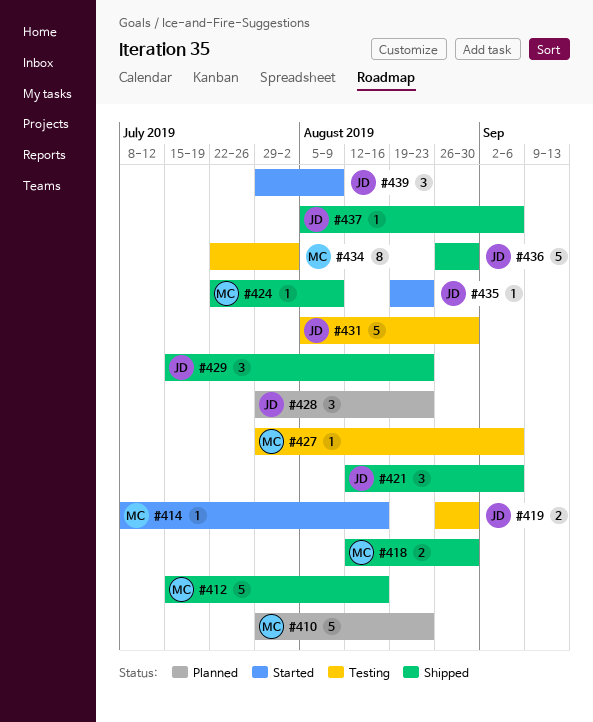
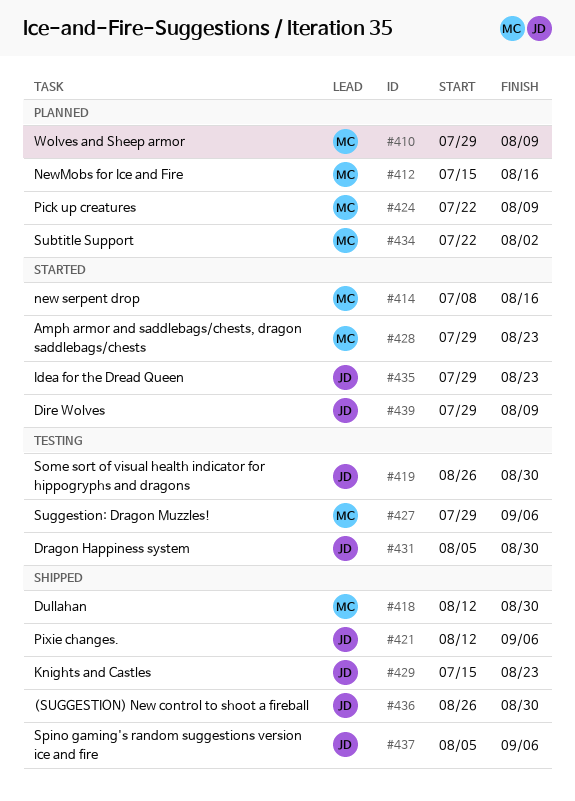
#410, due: Aug 23 -> Aug 9
#412, status: Shipped -> Planned
#424, status: Shipped -> Planned
#428, status: Planned -> Started
#428, owner: JD -> MC
#434, status: Testing -> Planned
#435, start: Aug 19 -> Jul 29

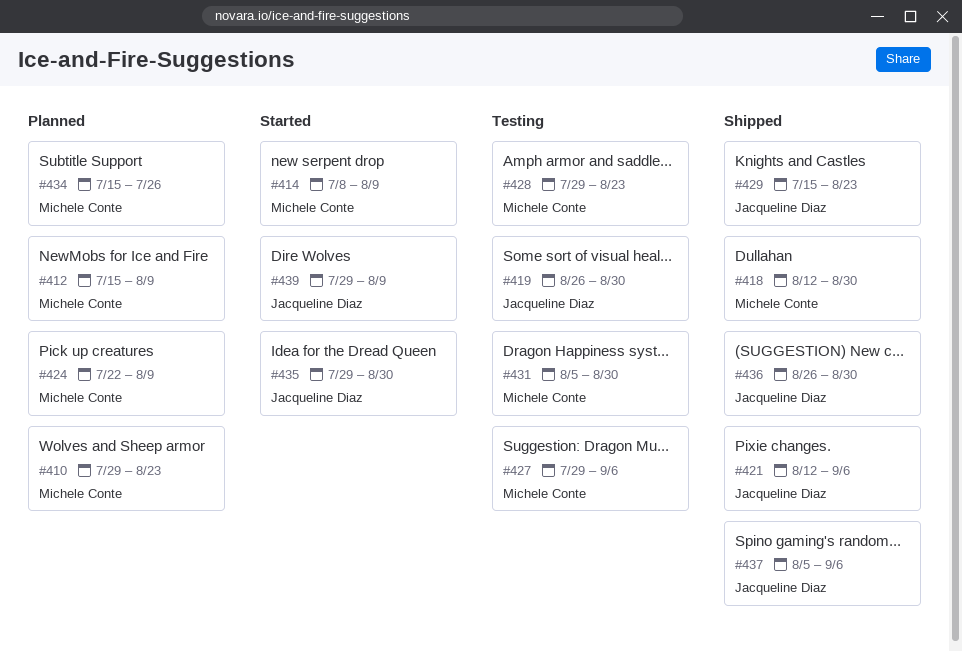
#410, due: Aug 9 -> Aug 23
#412, due: Aug 16 -> Aug 9
#414, due: Aug 16 -> Aug 9
#428, status: Started -> Testing
#431, owner: Jacqueline Diaz -> Michele Conte
#434, start: Jul 22 -> Jul 15
#434, due: Aug 2 -> Jul 26
#435, due: Aug 23 -> Aug 30

